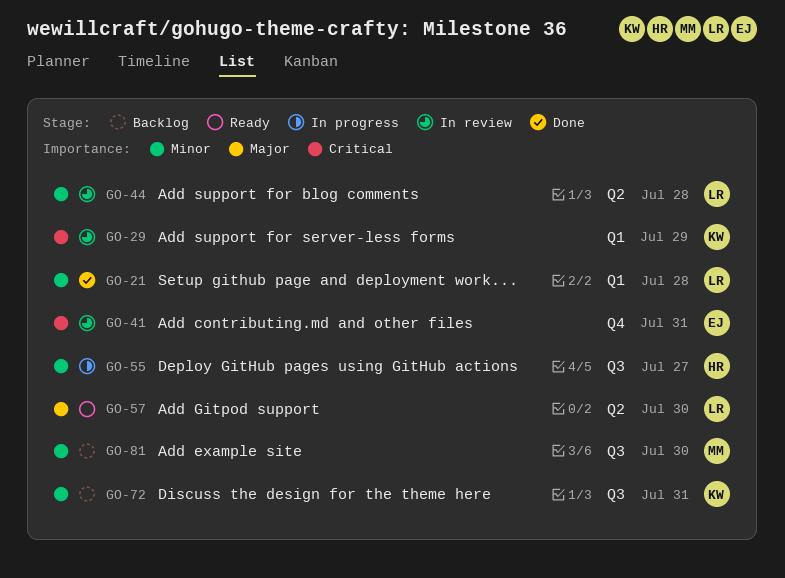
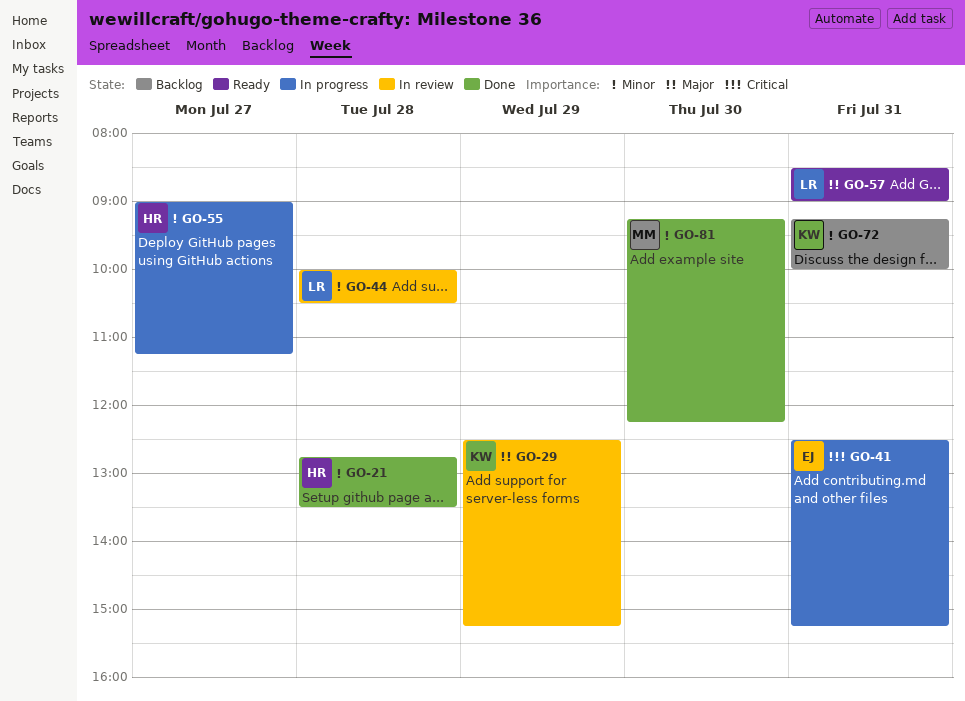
GO-21, owner: LR -> HR
GO-29, priority: Critical -> Major
GO-41, status: In review -> In progress
GO-57, day: Jul 30 -> Jul 31
GO-81, status: Backlog -> Done

